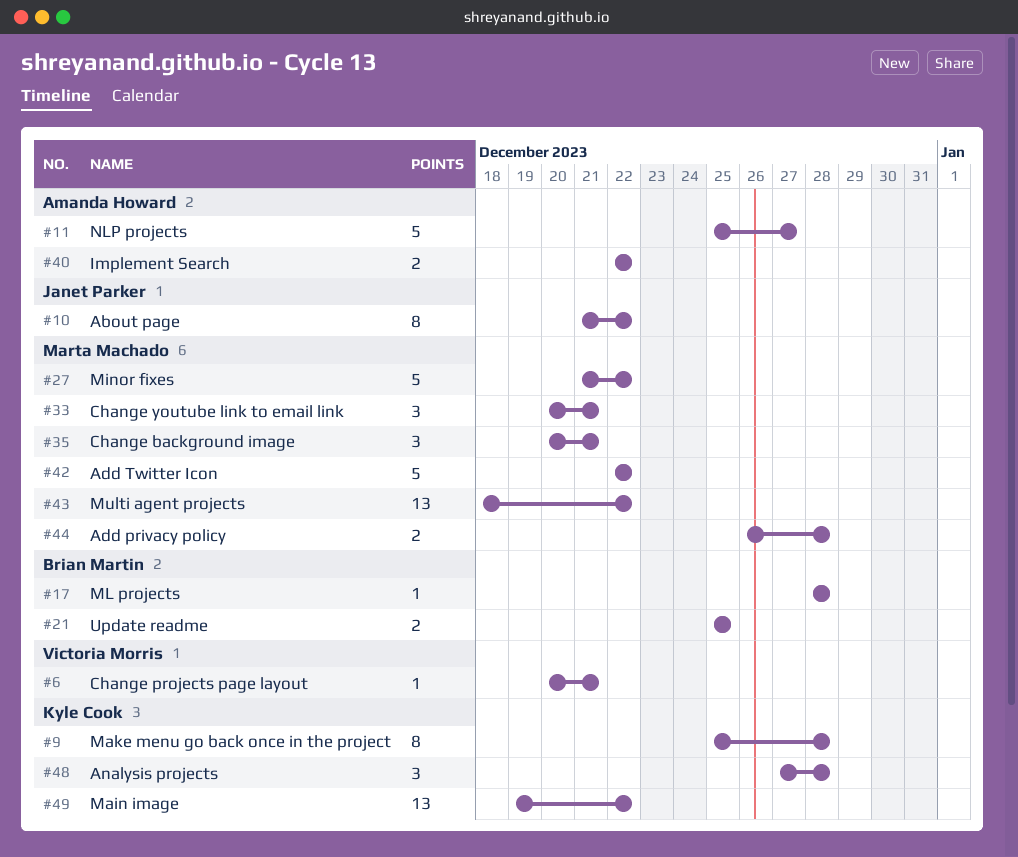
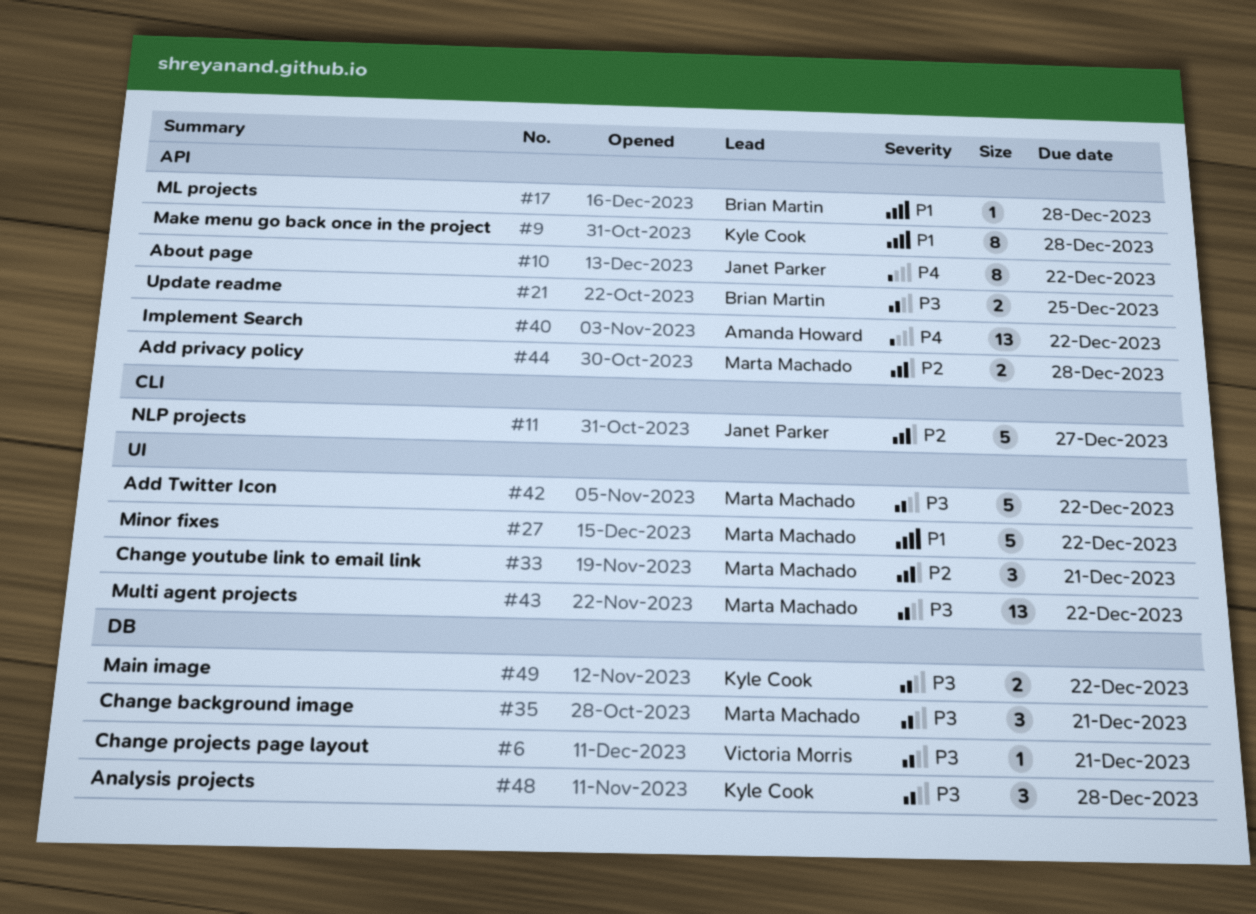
#11, owner: Amanda Howard -> Janet Parker
#40, estimate: 2 -> 13
#49, estimate: 13 -> 2

